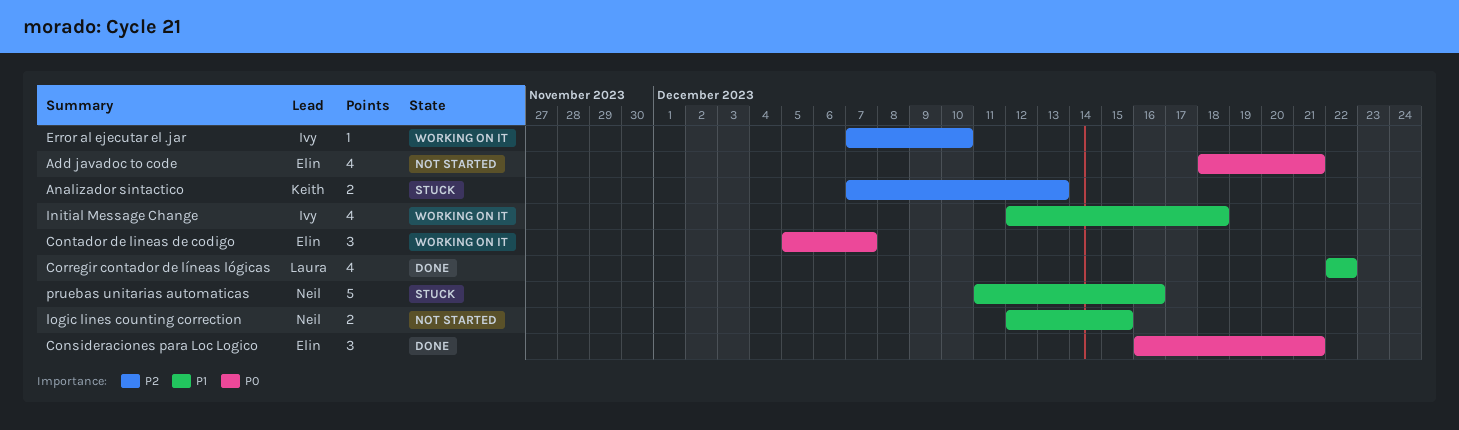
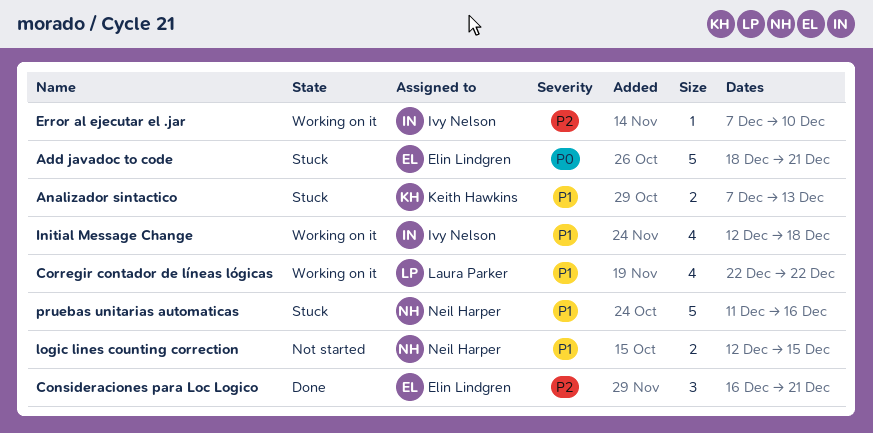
Add javadoc to code, status: Not started -> Stuck
Add javadoc to code, estimate: 4 -> 5
Analizador sintactico, priority: P2 -> P1
Consideraciones para Loc Logico, priority: P0 -> P2
Contador de lineas de codigo: present -> none
Corregir contador de líneas lógicas, status: Done -> Working on it

